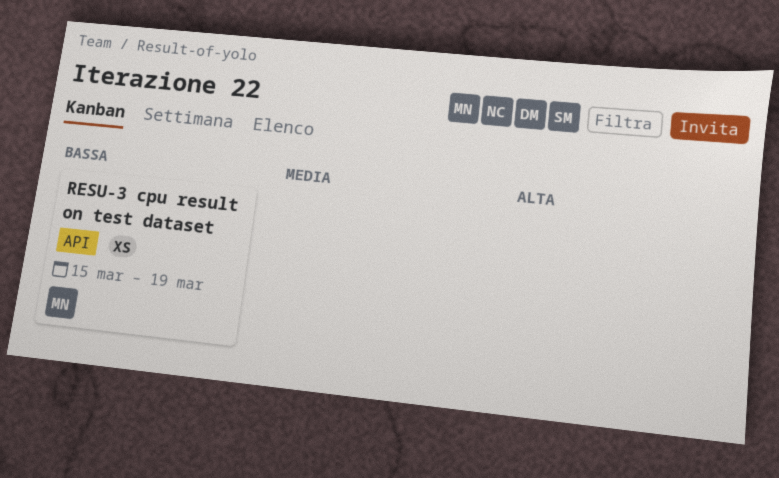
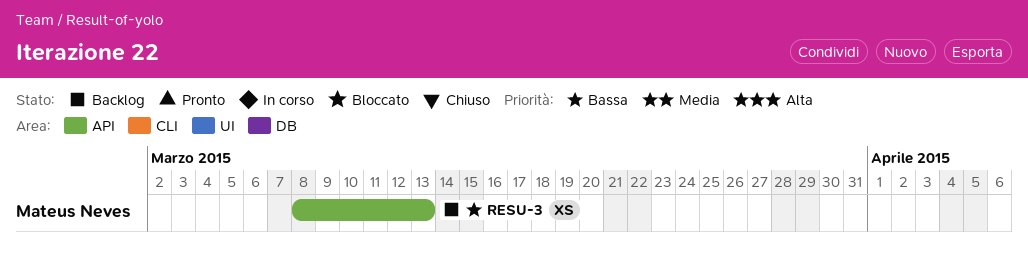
RESU-3, start: Mar 15 -> Mar 8
RESU-3, due: Mar 19 -> Mar 13

